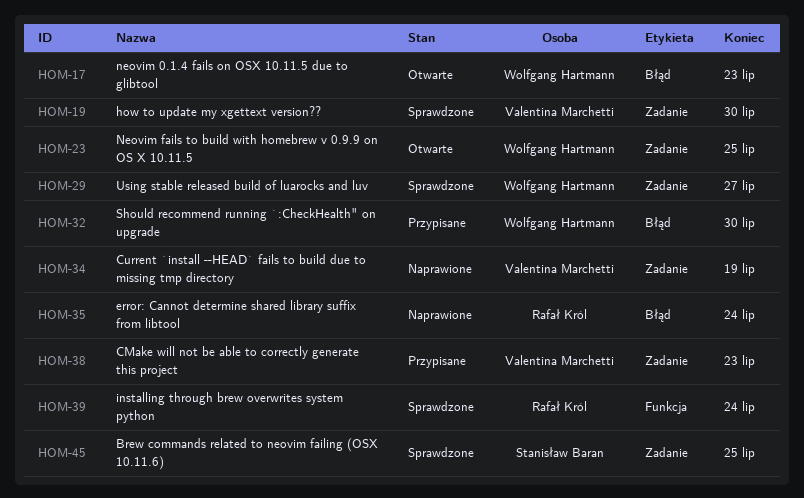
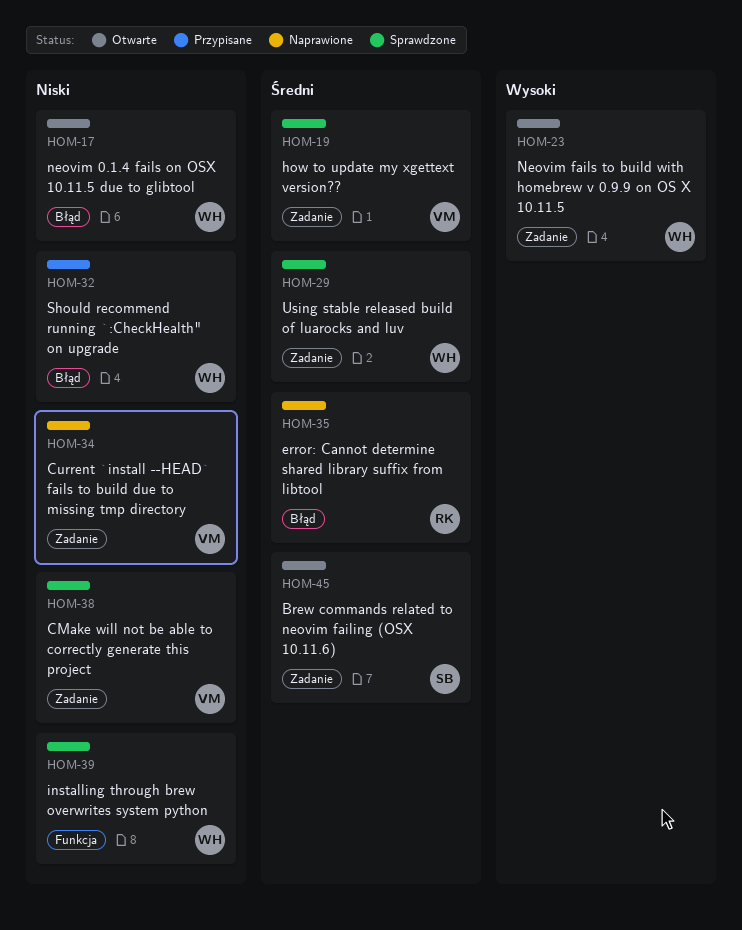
HOM-38, status: Przypisane -> Sprawdzone
HOM-39, owner: Rafał Król -> Wolfgang Hartmann
HOM-45, status: Sprawdzone -> Otwarte

